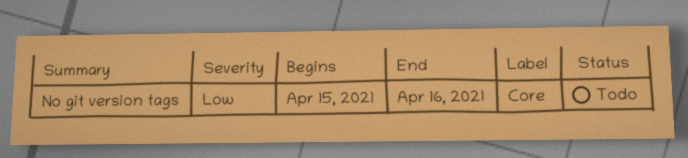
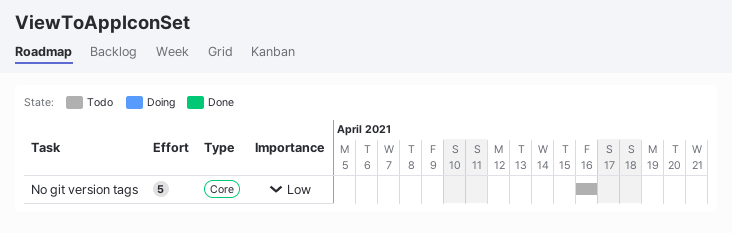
No git version tags, start: Apr 15 -> Apr 16

